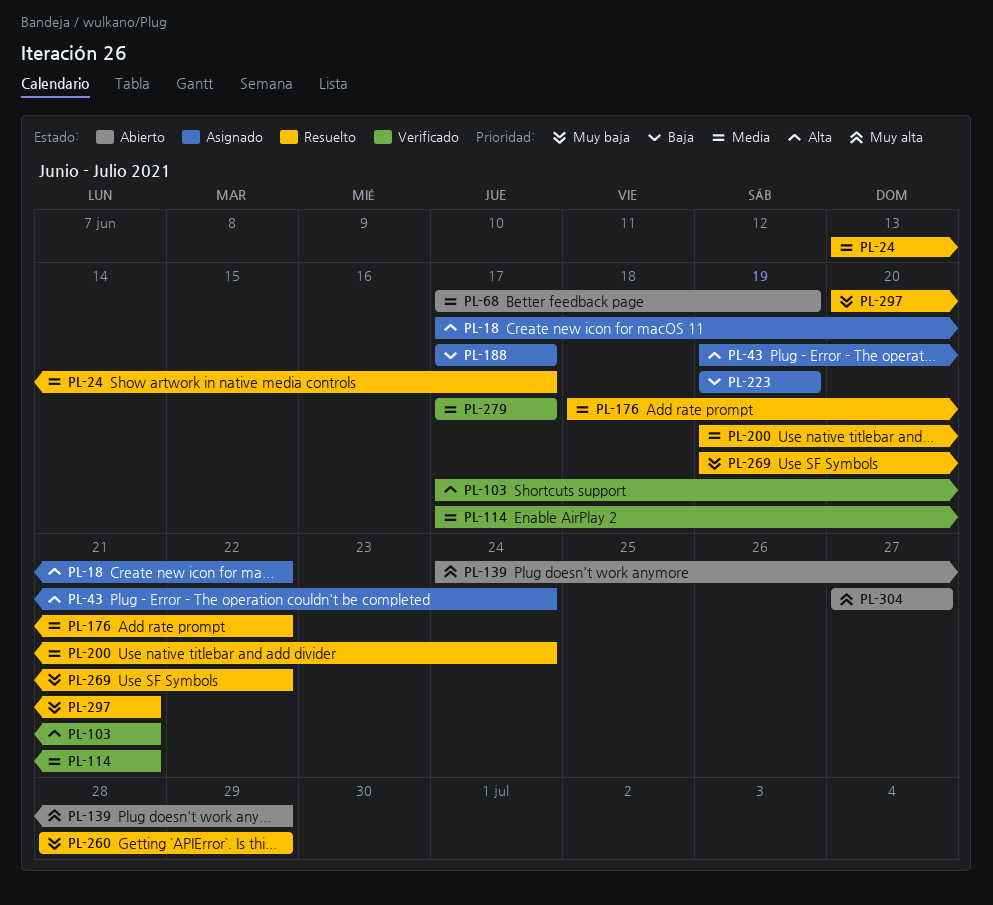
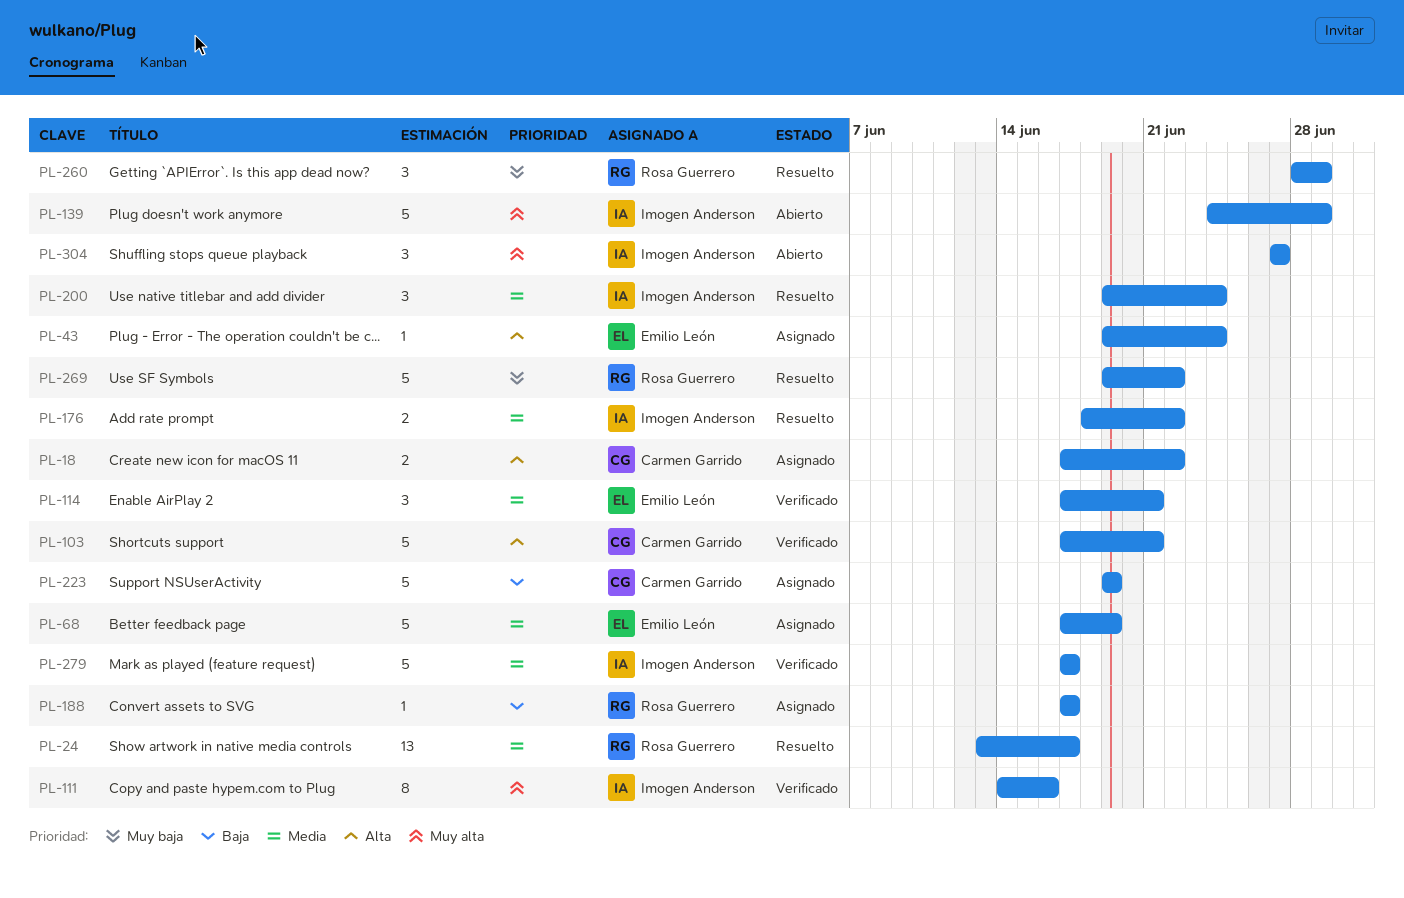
PL-68, status: Abierto -> Asignado
PL-111: none -> present
PL-297: present -> none

